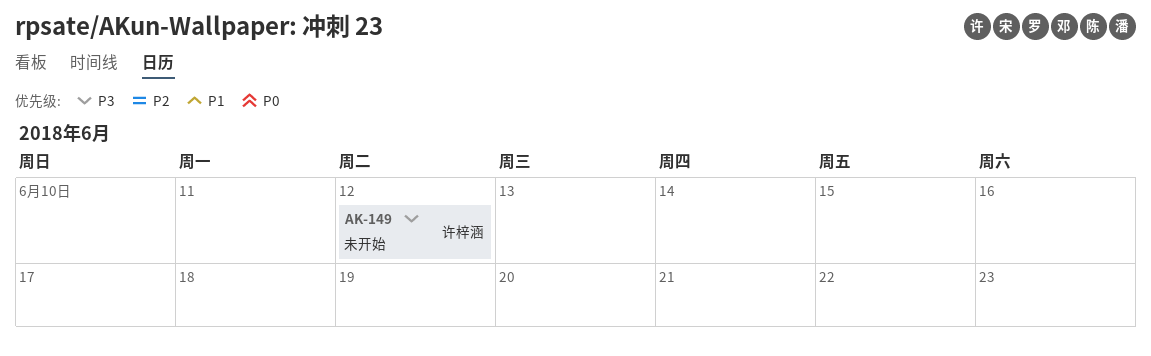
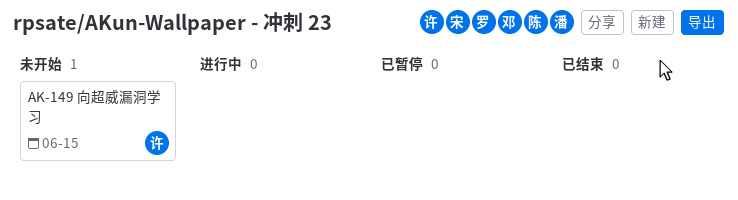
AK-149, due: Jun 12 -> Jun 15

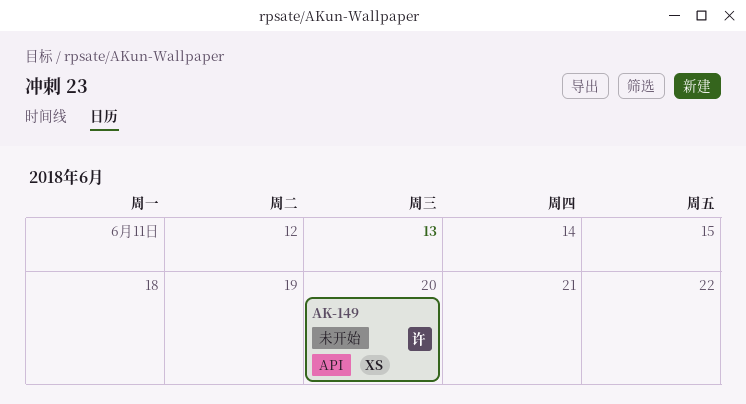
AK-149, due: Jun 15 -> Jun 20

